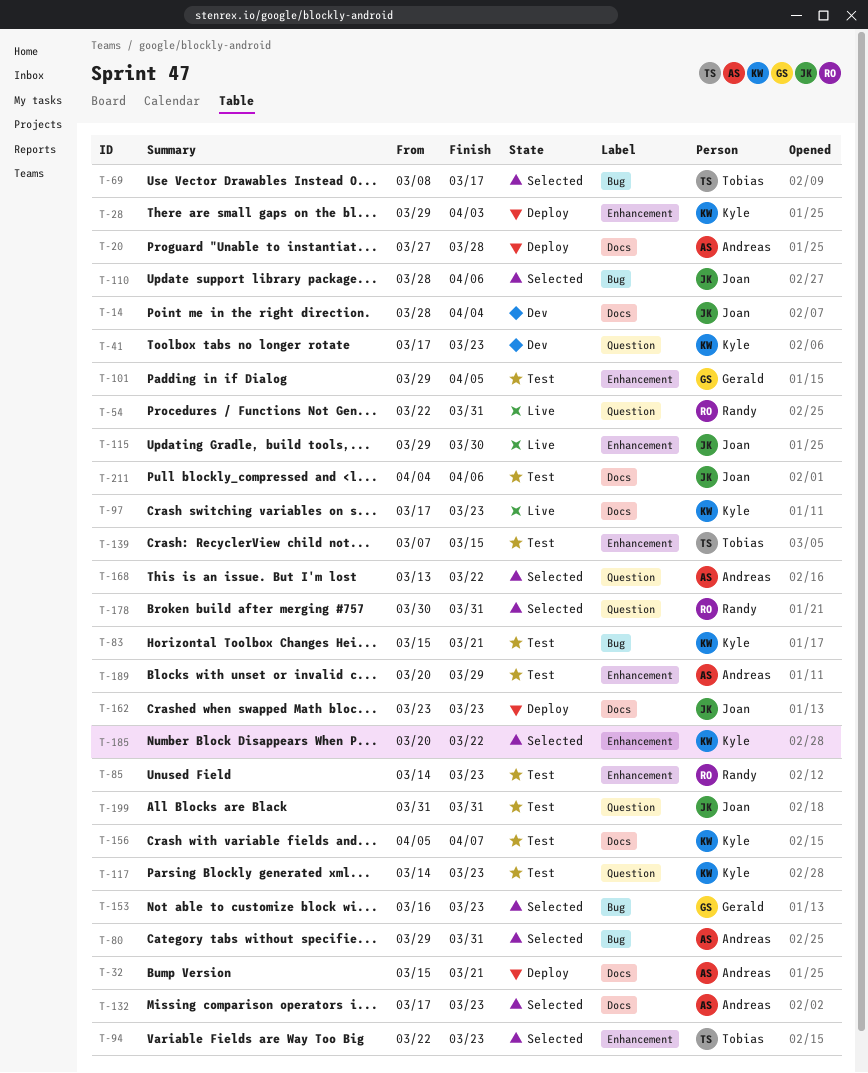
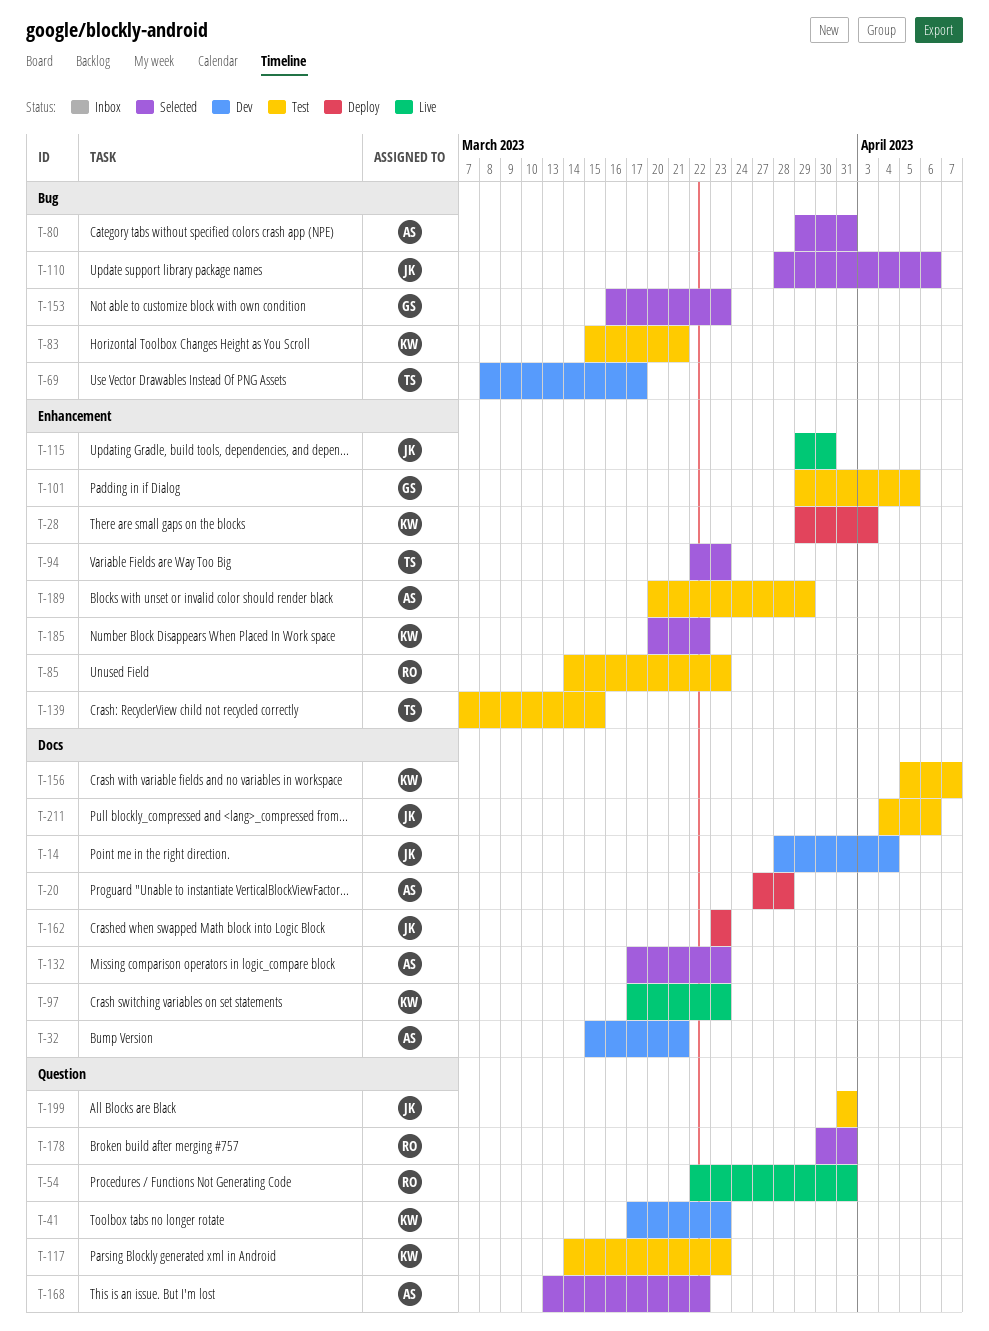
T-32, status: Deploy -> Dev
T-69, status: Selected -> Dev

